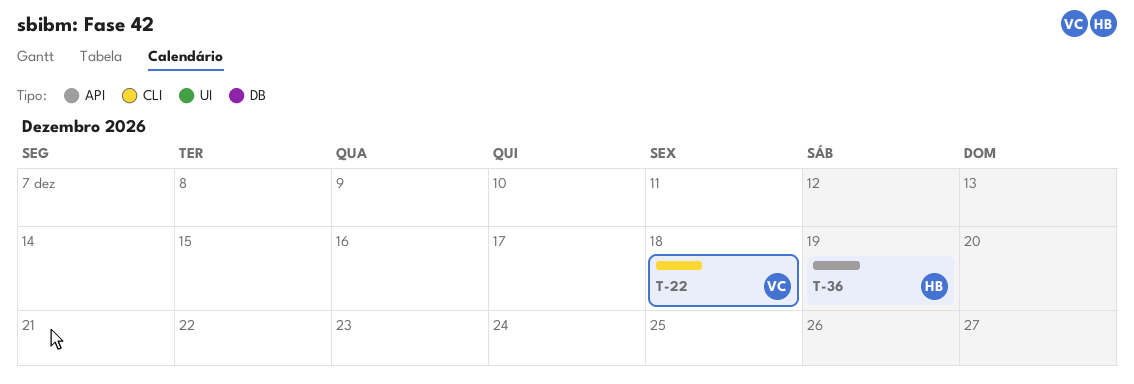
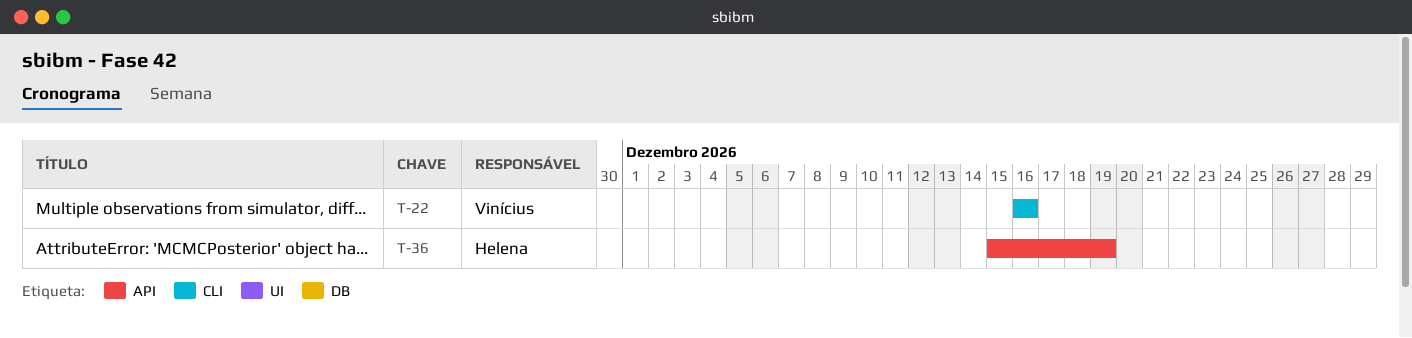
T-22, due: Dec 18 -> Dec 16

